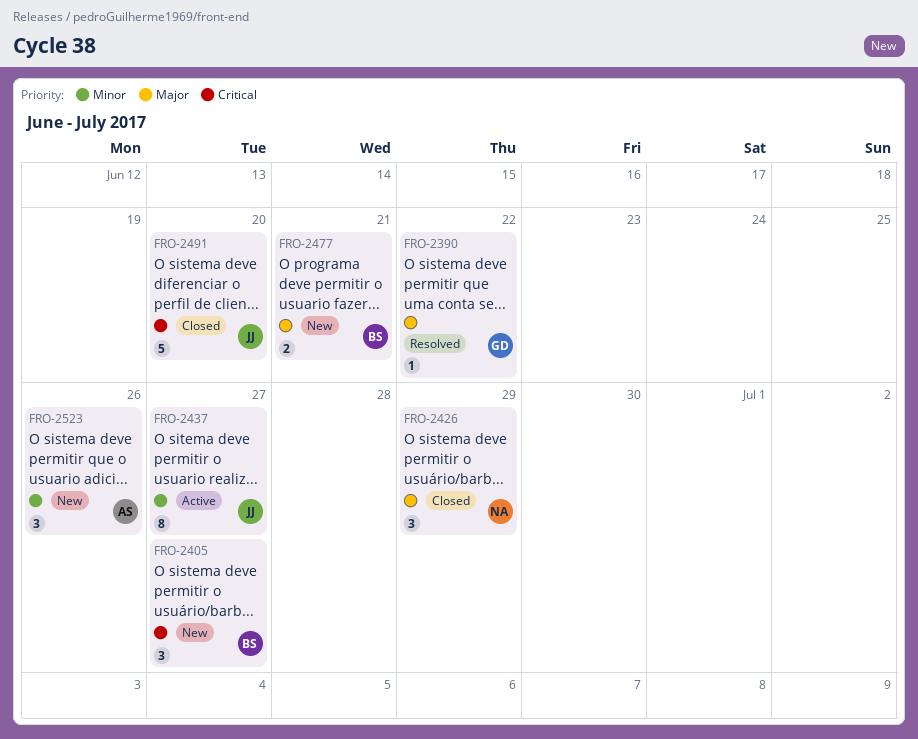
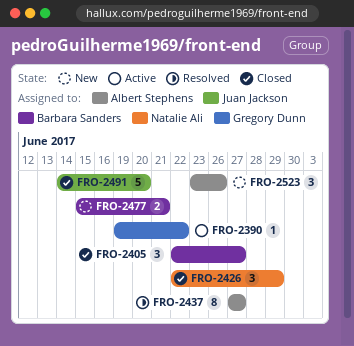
FRO-2390, status: Resolved -> Active
FRO-2405, status: New -> Closed
FRO-2437, status: Active -> Resolved
FRO-2437, owner: Juan Jackson -> Albert Stephens

